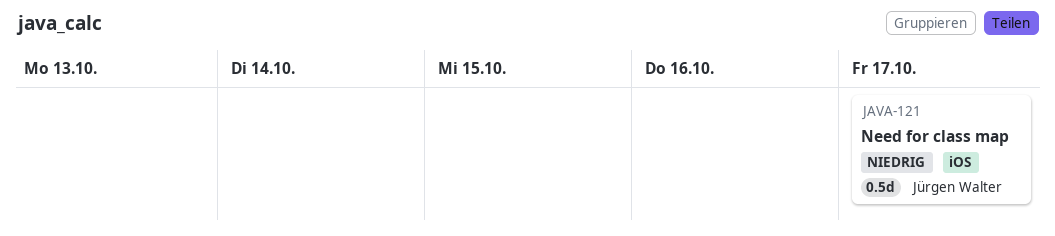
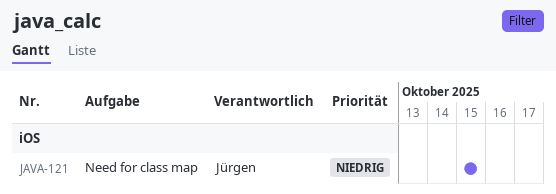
JAVA-121, due: Oct 17 -> Oct 15

